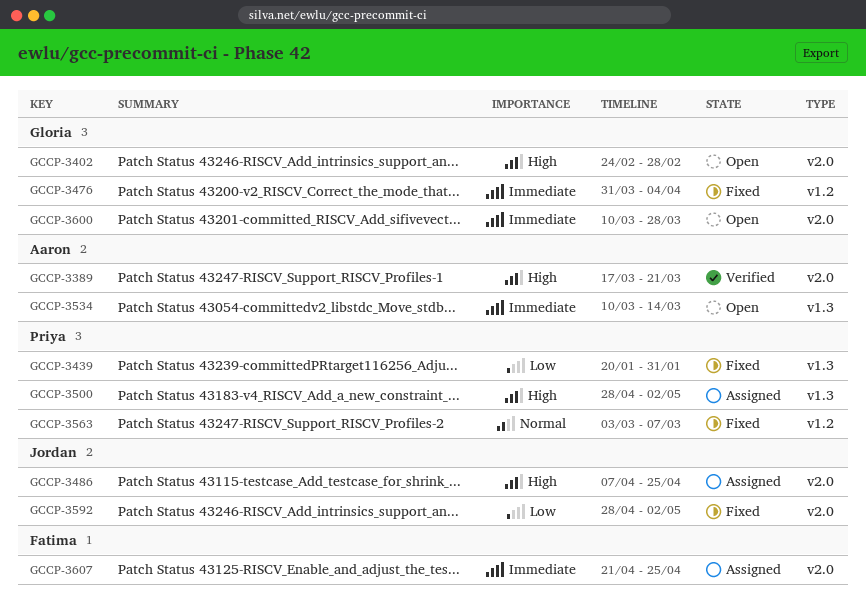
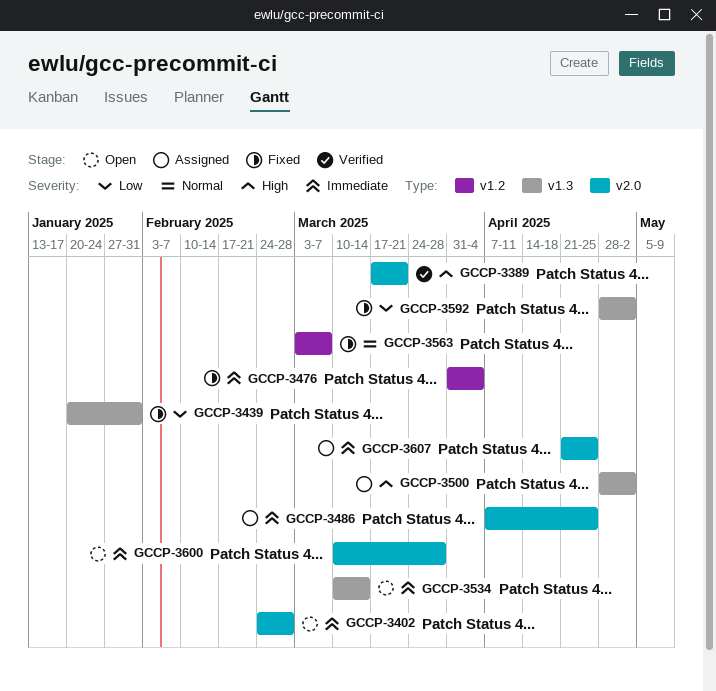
GCCP-3402, priority: High -> Immediate
GCCP-3486, priority: High -> Immediate
GCCP-3592, label: v2.0 -> v1.3

